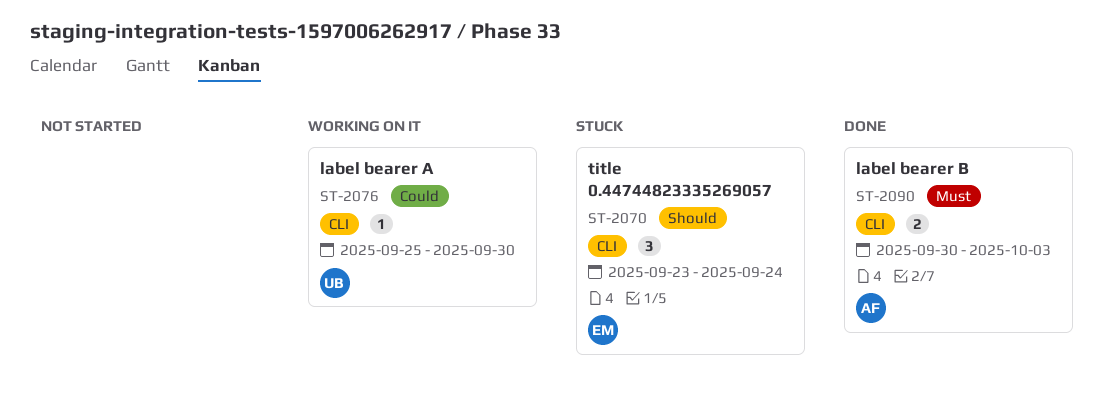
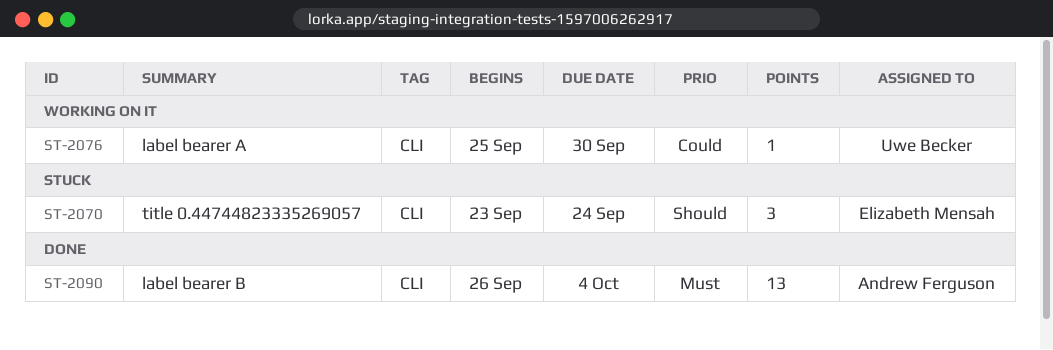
ST-2090, estimate: 2 -> 13
ST-2090, start: Sep 30 -> Sep 26
ST-2090, due: Oct 3 -> Oct 4

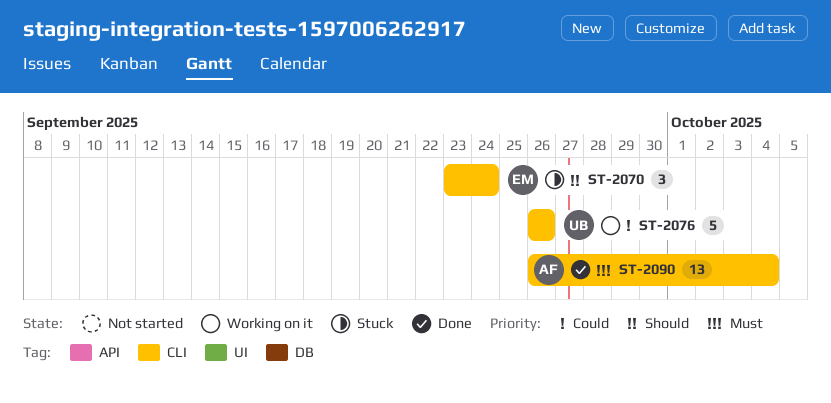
ST-2076, estimate: 1 -> 5
ST-2076, start: Sep 25 -> Sep 26
ST-2076, due: Sep 30 -> Sep 26

